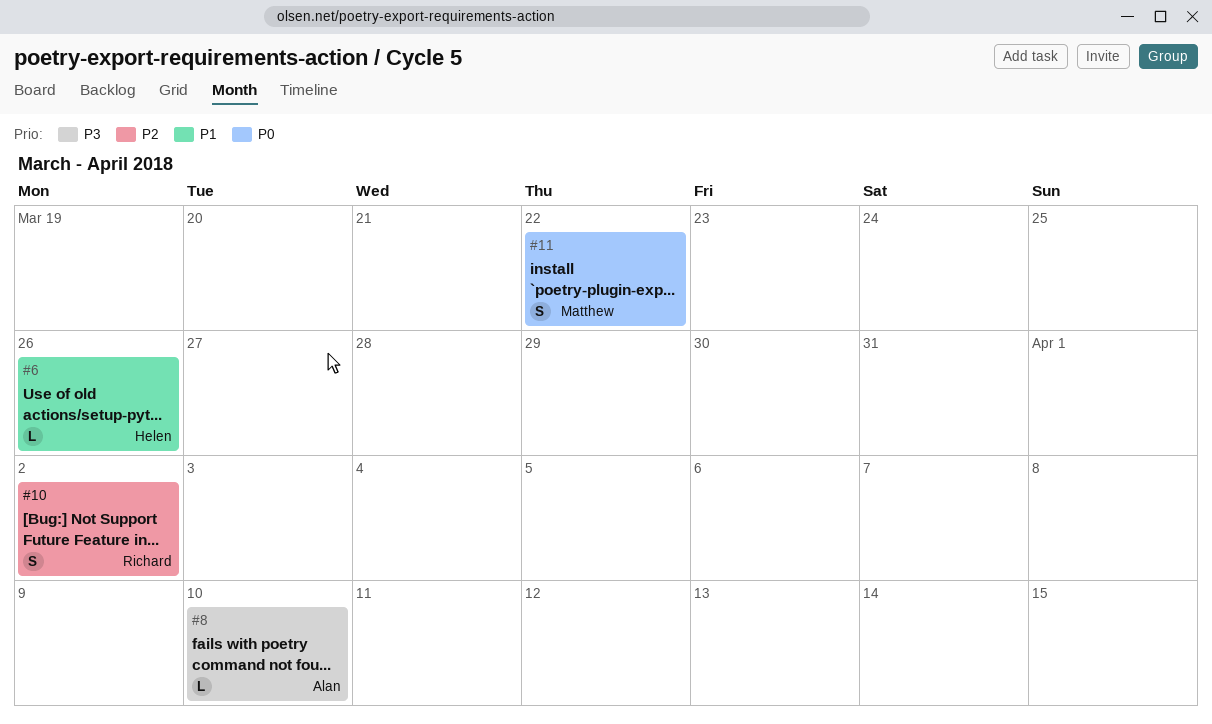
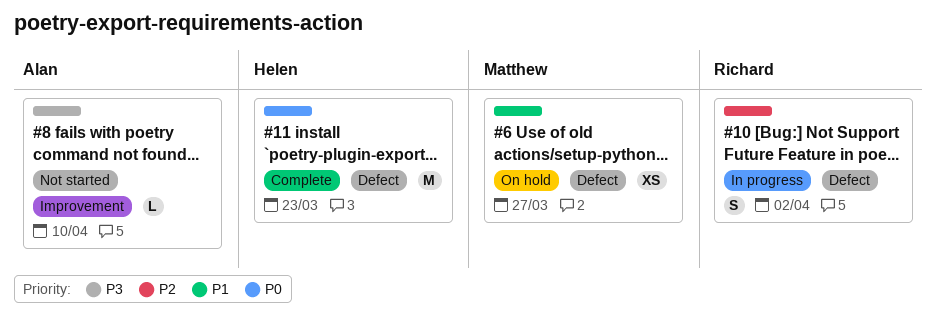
#6, owner: Helen -> Matthew
#6, estimate: L -> XS
#6, due: Mar 26 -> Mar 27
#11, owner: Matthew -> Helen
#11, estimate: S -> M
#11, due: Mar 22 -> Mar 23

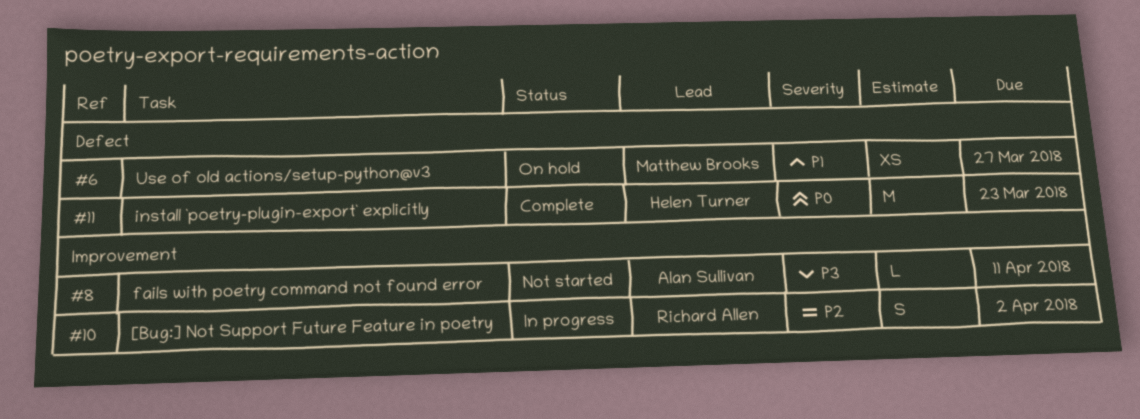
#8, due: Apr 10 -> Apr 11
#10, label: Defect -> Improvement

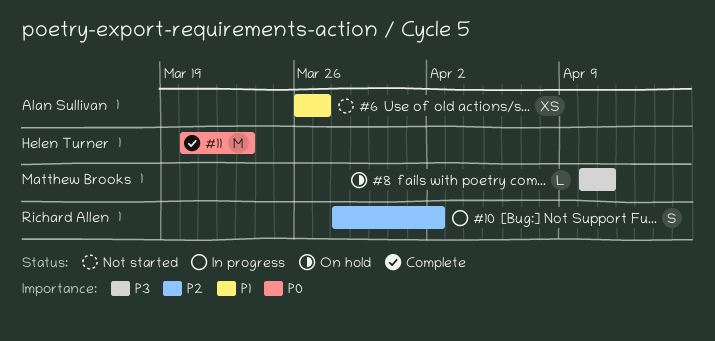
#6, status: On hold -> Not started
#6, owner: Matthew Brooks -> Alan Sullivan
#8, status: Not started -> On hold
#8, owner: Alan Sullivan -> Matthew Brooks

